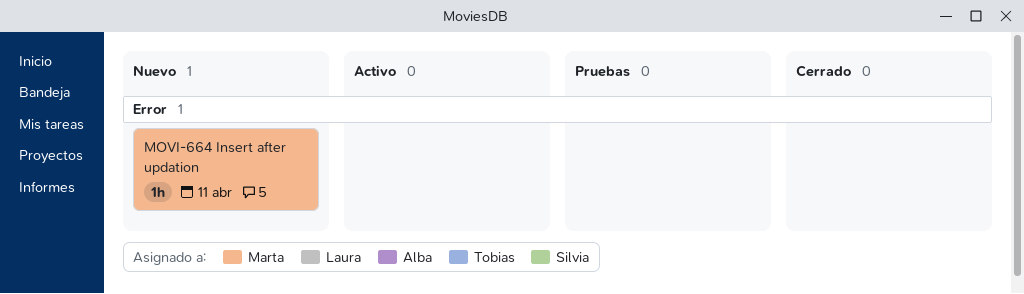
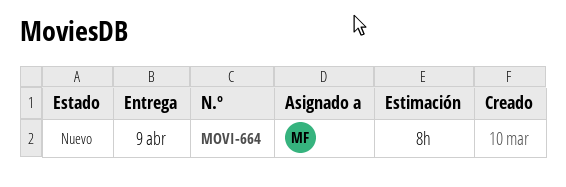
MOVI-664, estimate: 1h -> 8h
MOVI-664, due: Apr 11 -> Apr 9

